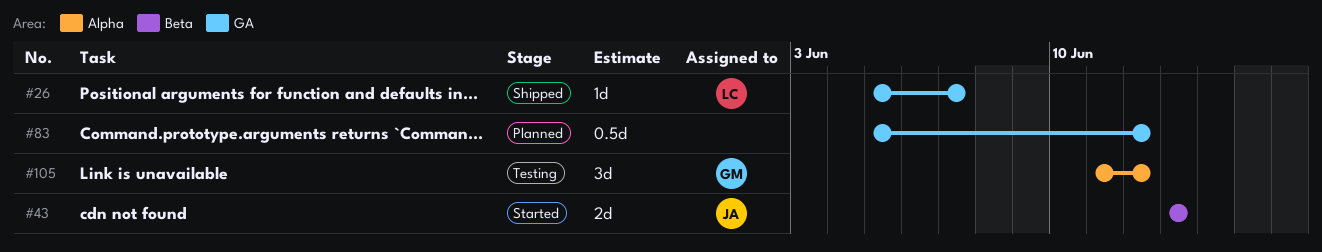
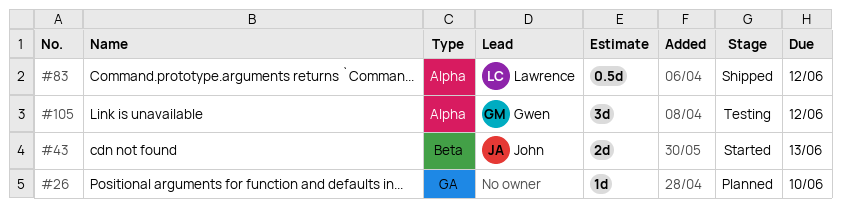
#26, status: Shipped -> Planned
#26, owner: Lawrence -> none
#26, due: Jun 7 -> Jun 10
#83, status: Planned -> Shipped
#83, owner: none -> Lawrence
#83, label: GA -> Alpha

